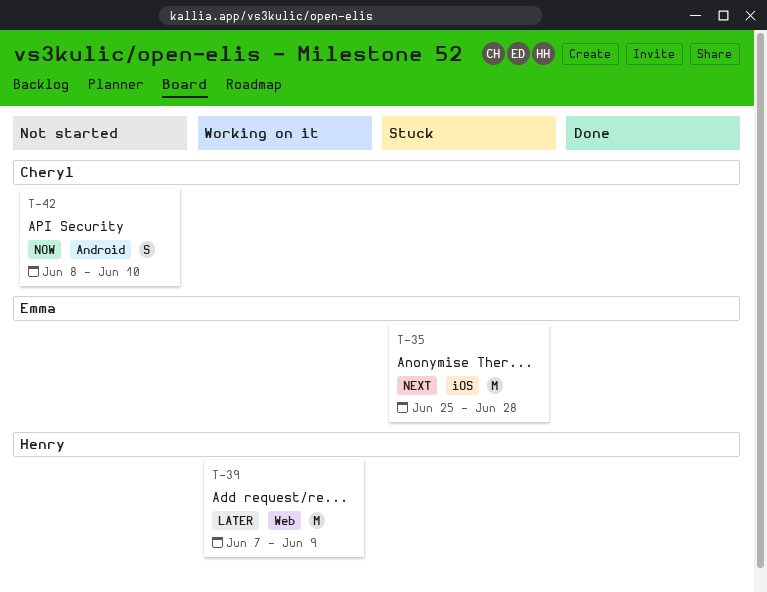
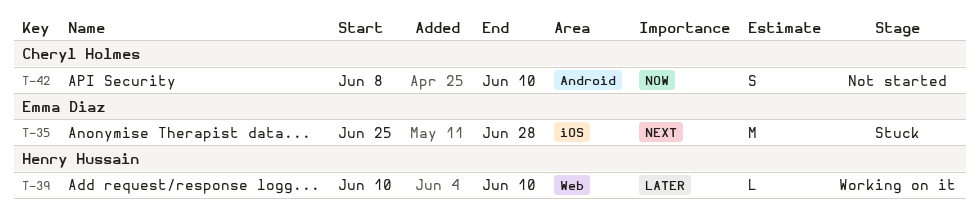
T-39, estimate: M -> L
T-39, start: Jun 7 -> Jun 10
T-39, due: Jun 9 -> Jun 10

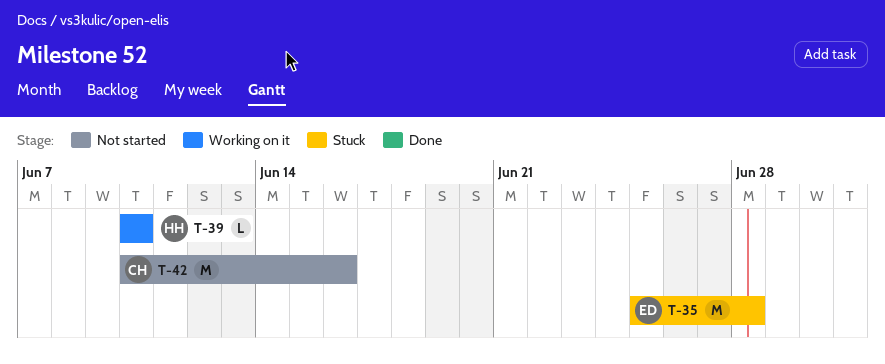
T-42, estimate: S -> M
T-42, start: Jun 8 -> Jun 10
T-42, due: Jun 10 -> Jun 16

